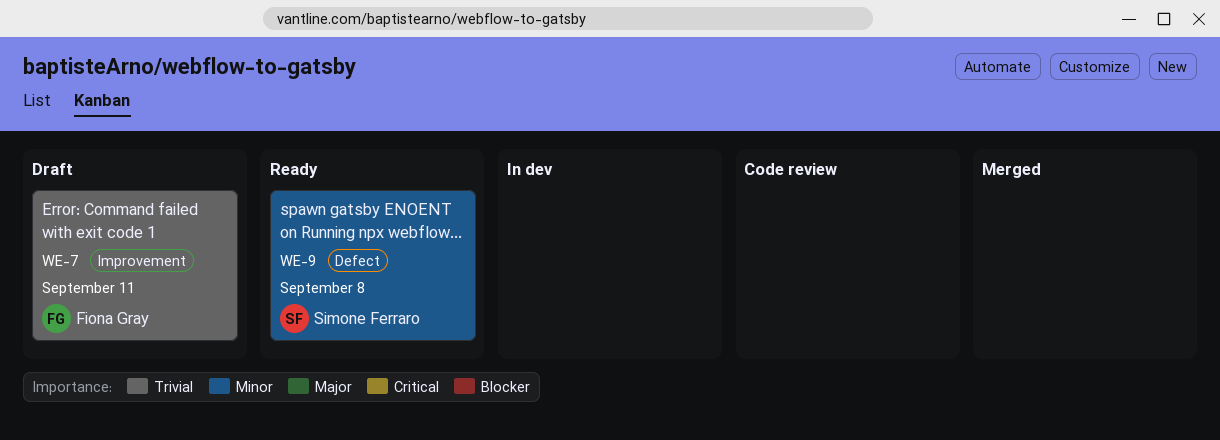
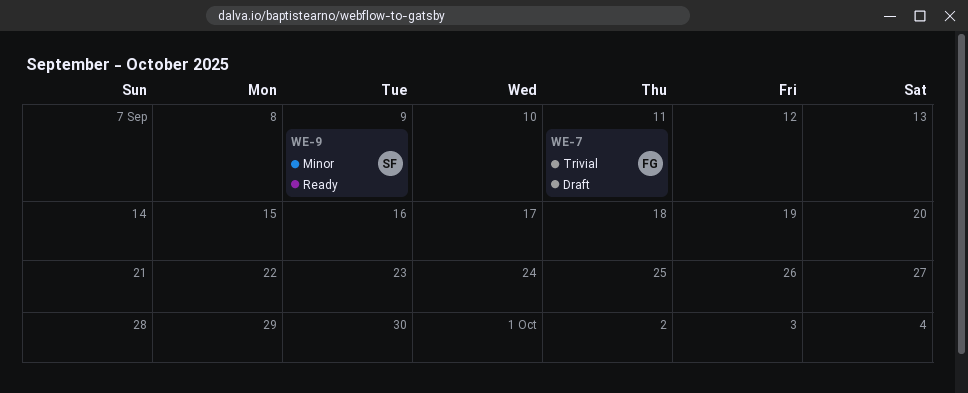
WE-9, due: Sep 8 -> Sep 9

